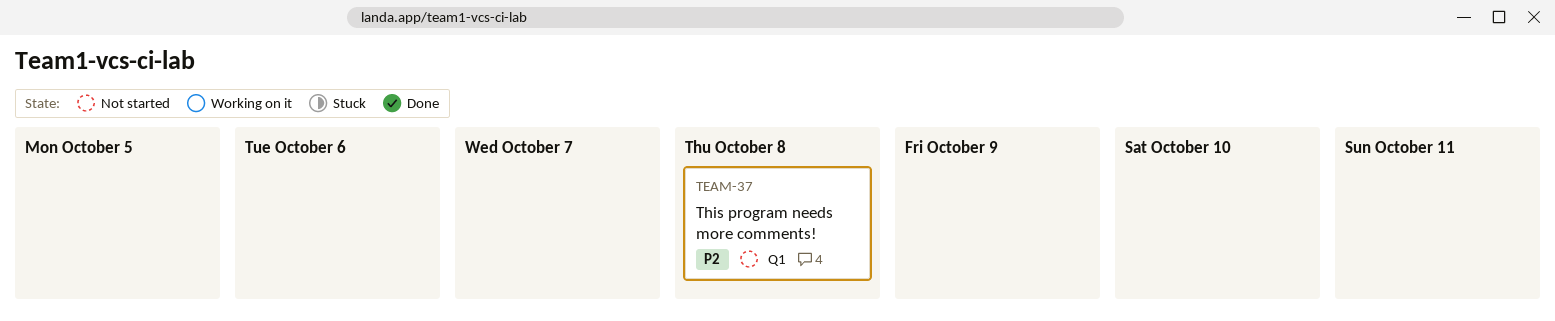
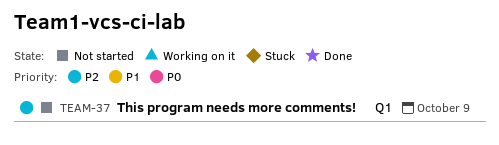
TEAM-37, due: Oct 8 -> Oct 9

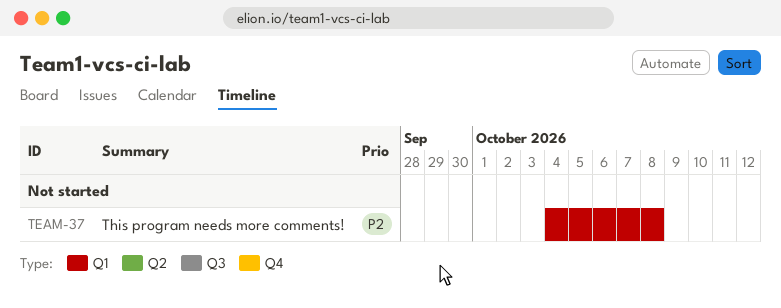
TEAM-37, due: Oct 9 -> Oct 8

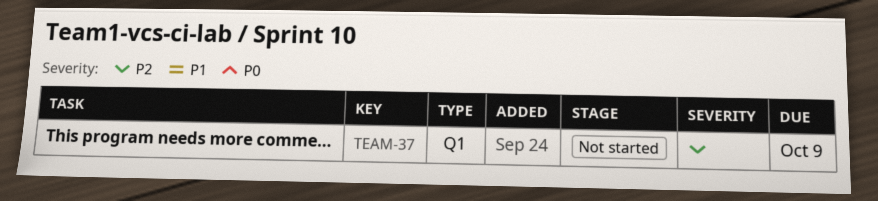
TEAM-37, due: Oct 8 -> Oct 9

